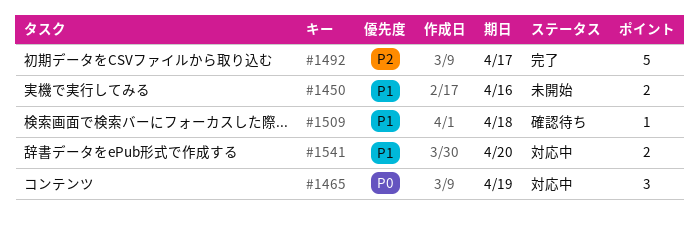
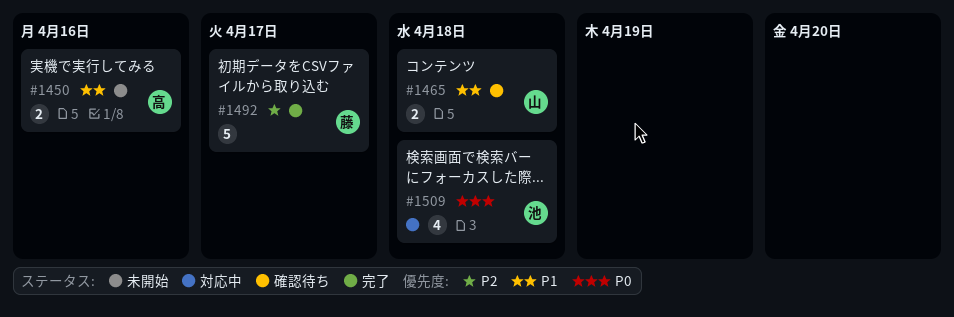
#1465, status: 対応中 -> 確認待ち
#1465, priority: P0 -> P1
#1465, estimate: 3 -> 2
#1465, due: Apr 19 -> Apr 18
#1509, status: 確認待ち -> 対応中
#1509, priority: P1 -> P0
#1509, estimate: 1 -> 4
#1541: present -> none

